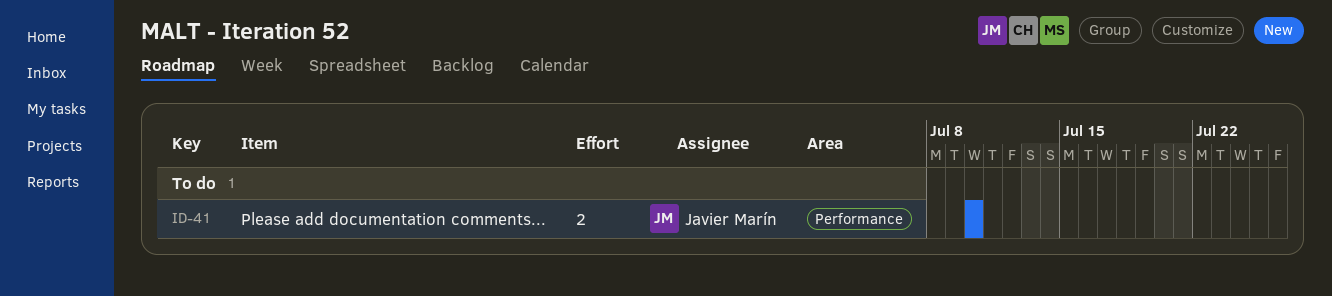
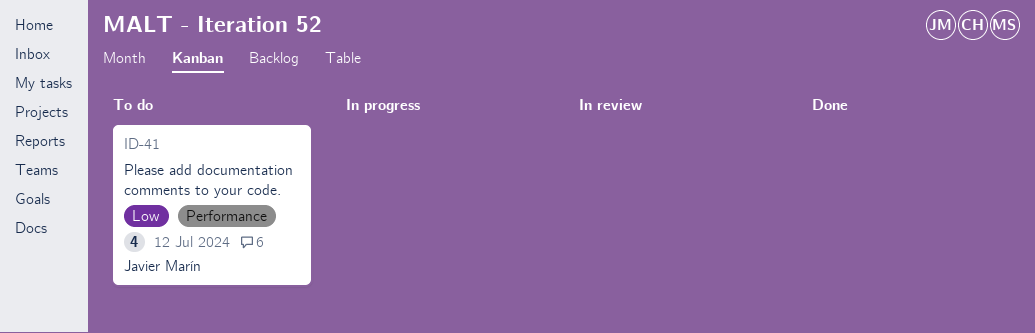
ID-41, estimate: 2 -> 4
ID-41, due: Jul 10 -> Jul 12

